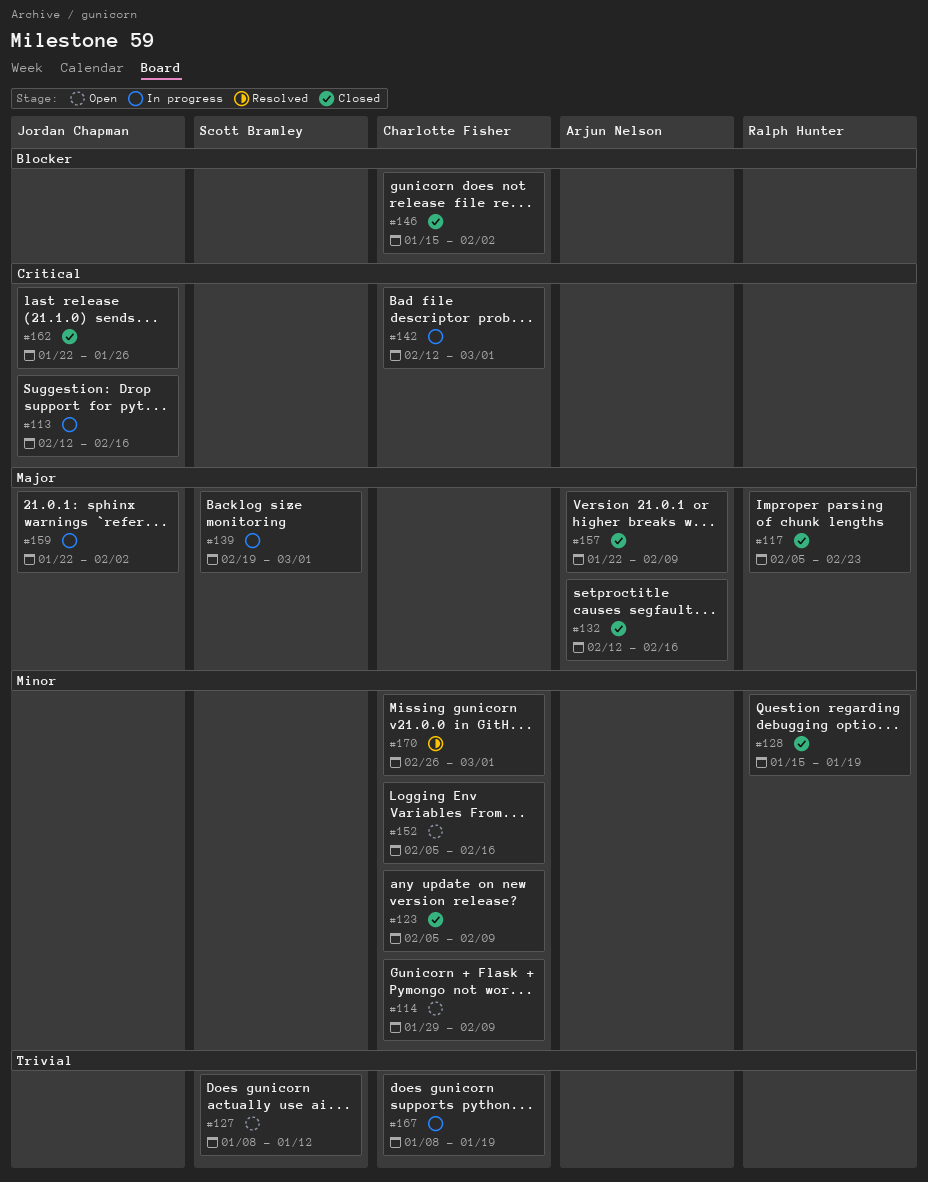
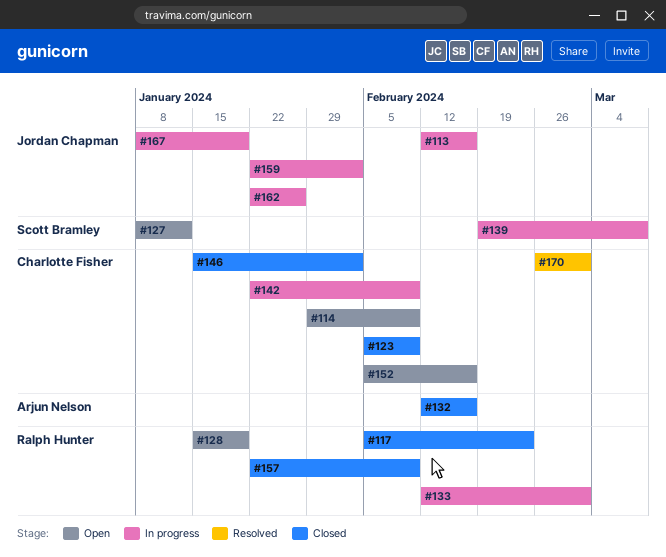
#128, status: Closed -> Open
#133: none -> present
#139, due: Mar 1 -> Mar 8
#142, start: Feb 12 -> Jan 22
#142, due: Mar 1 -> Feb 9
#157, owner: Arjun Nelson -> Ralph Hunter
#162, status: Closed -> In progress
#167, owner: Charlotte Fisher -> Jordan Chapman

